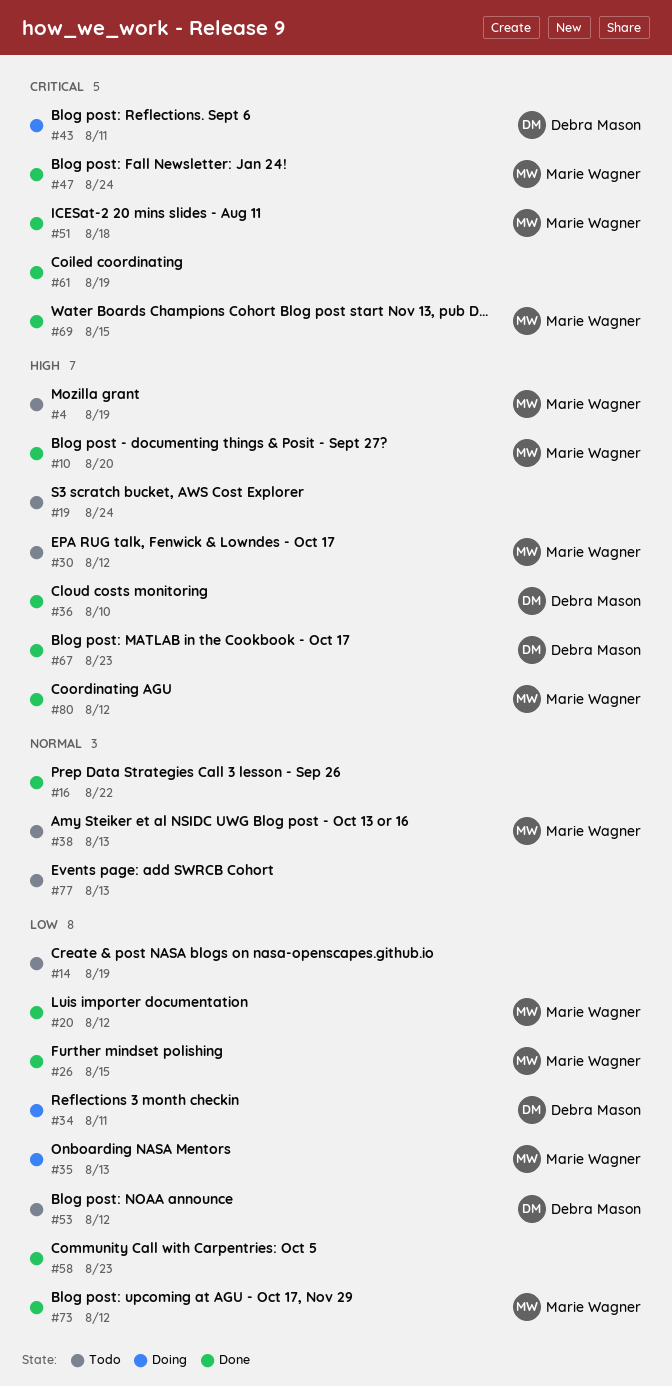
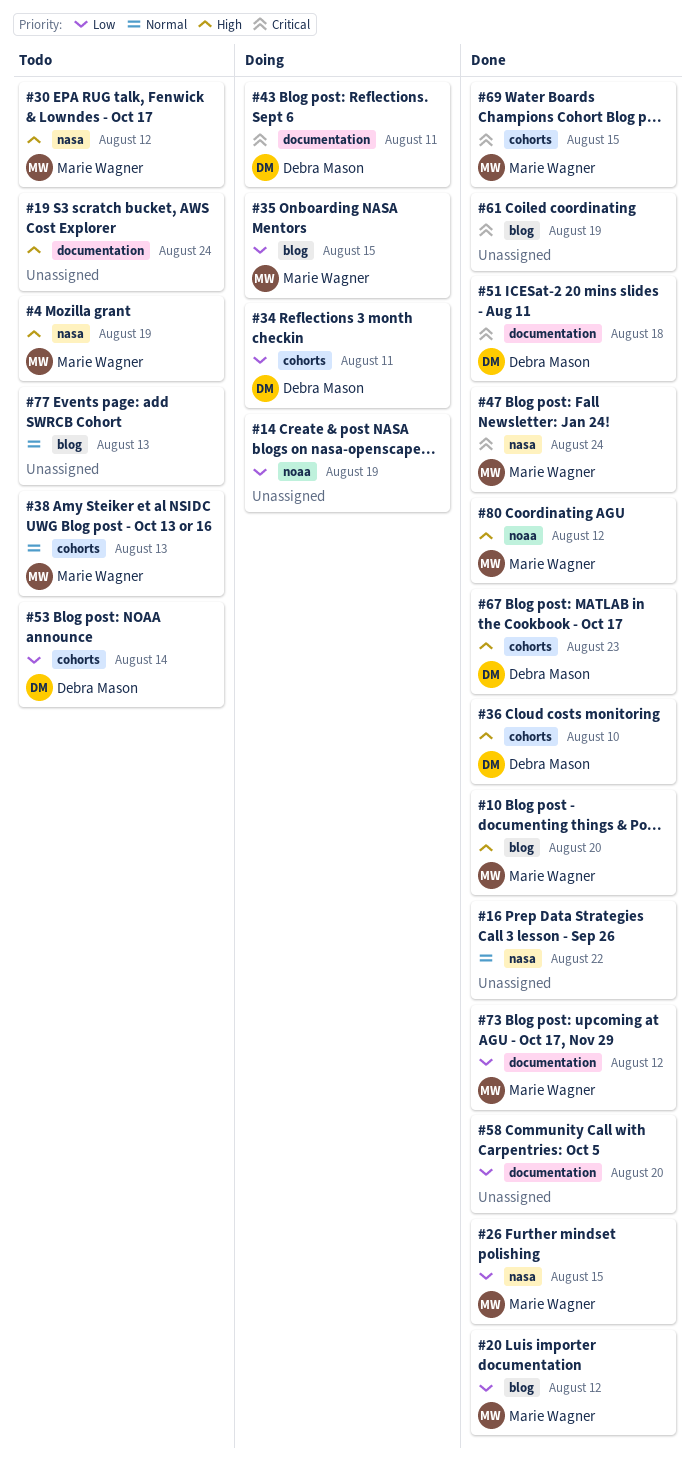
#14, status: Todo -> Doing
#35, due: Aug 13 -> Aug 15
#51, owner: Marie Wagner -> Debra Mason
#53, due: Aug 12 -> Aug 14
#58, due: Aug 23 -> Aug 20

